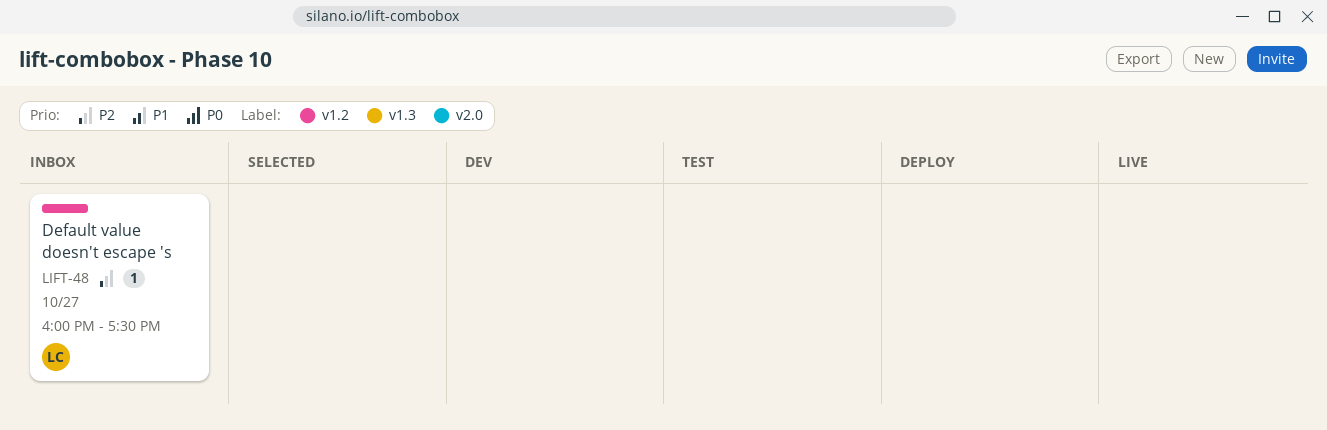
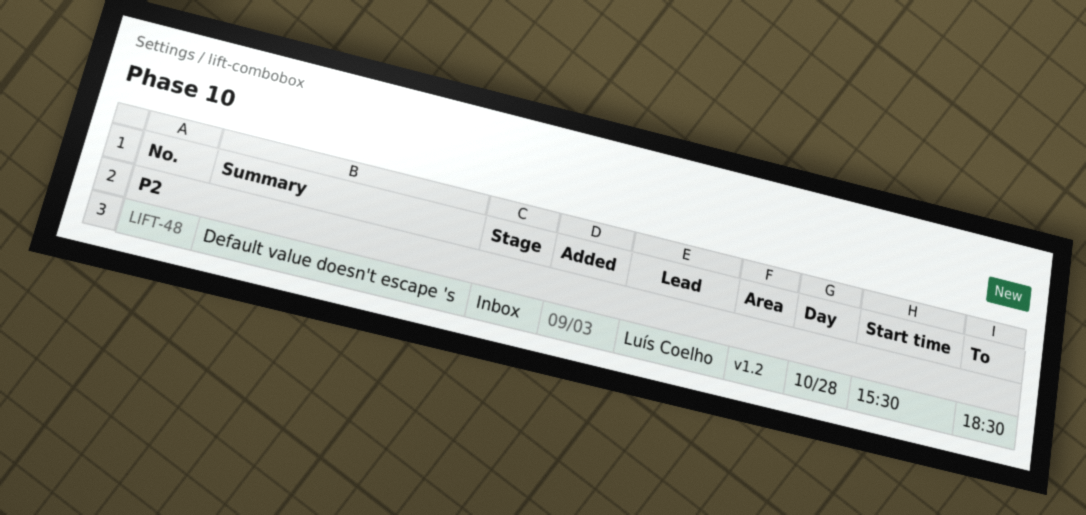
LIFT-48, day: Oct 27 -> Oct 28
LIFT-48, begins: 16:00 -> 15:30
LIFT-48, ends: 17:30 -> 18:30

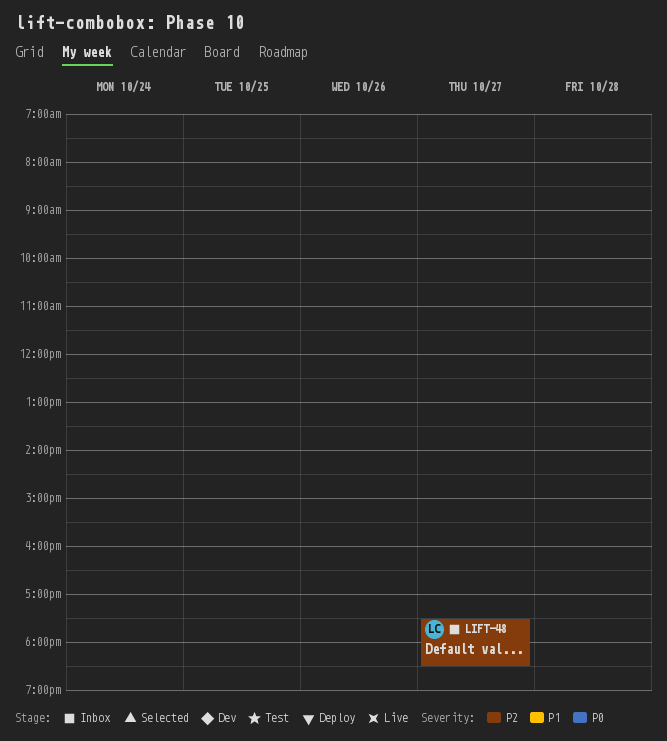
LIFT-48, day: Oct 28 -> Oct 27
LIFT-48, begins: 15:30 -> 17:30

